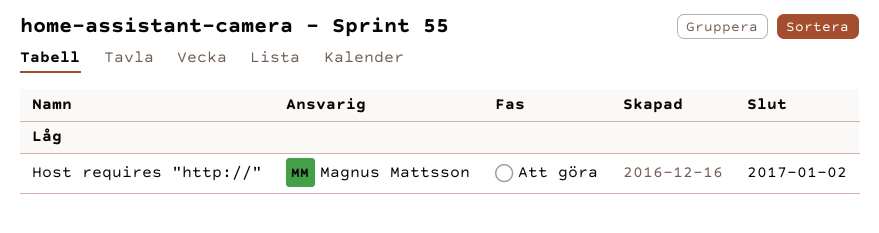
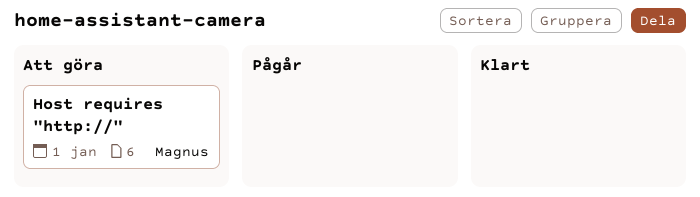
Host requires "http://", due: Jan 2 -> Jan 1

